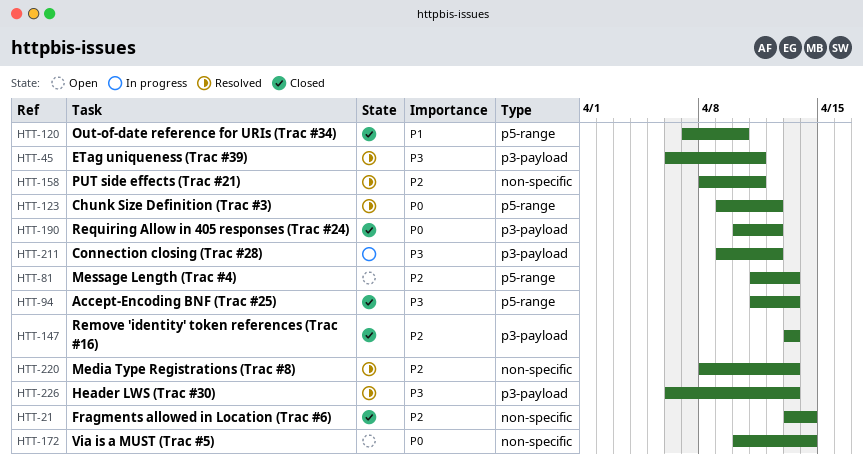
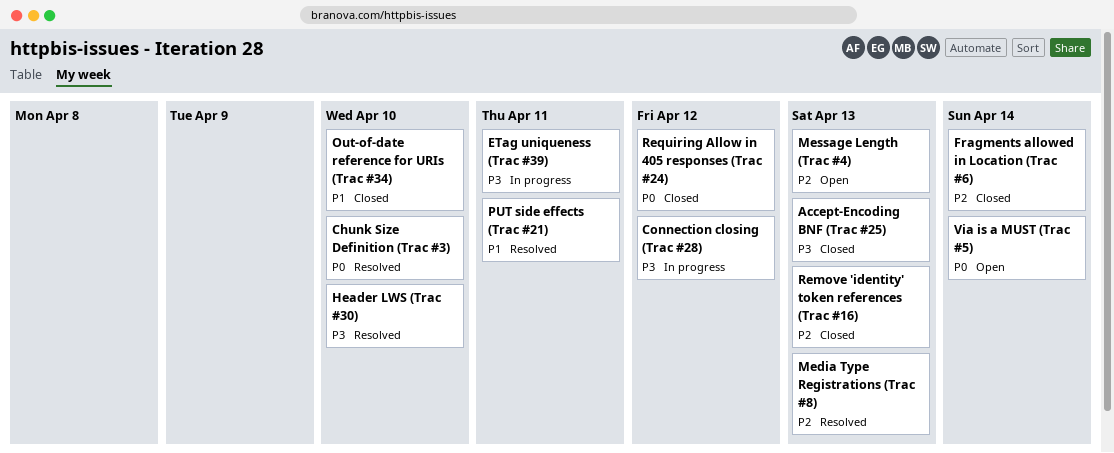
Chunk Size Definition (Trac #3), due: Apr 12 -> Apr 10
ETag uniqueness (Trac #39), status: Resolved -> In progress
Header LWS (Trac #30), due: Apr 13 -> Apr 10
PUT side effects (Trac #21), priority: P2 -> P1

